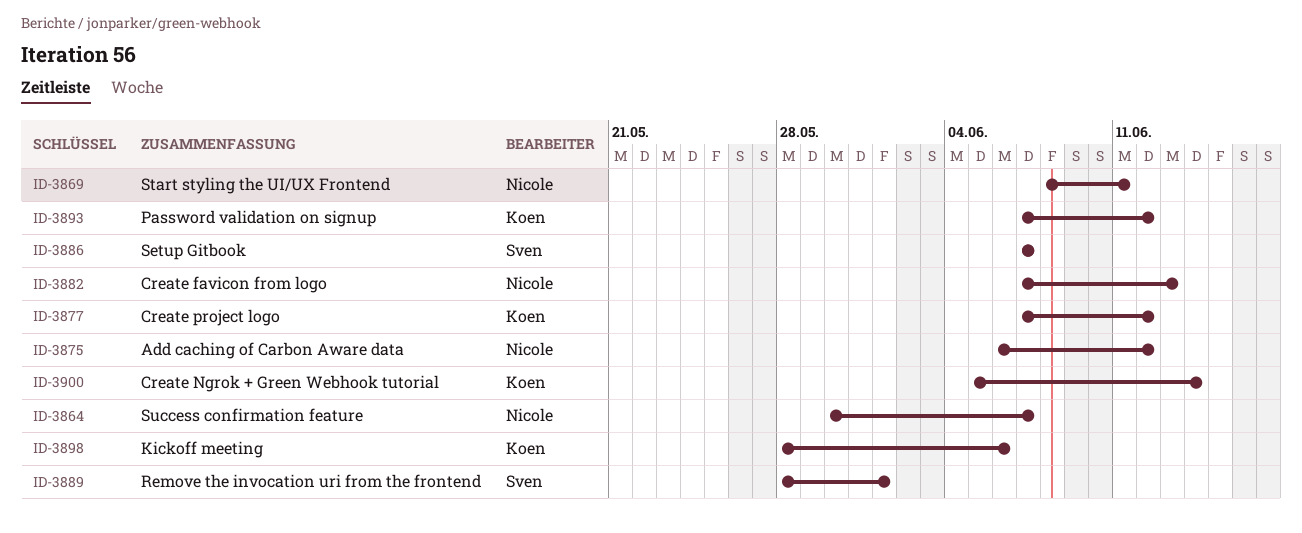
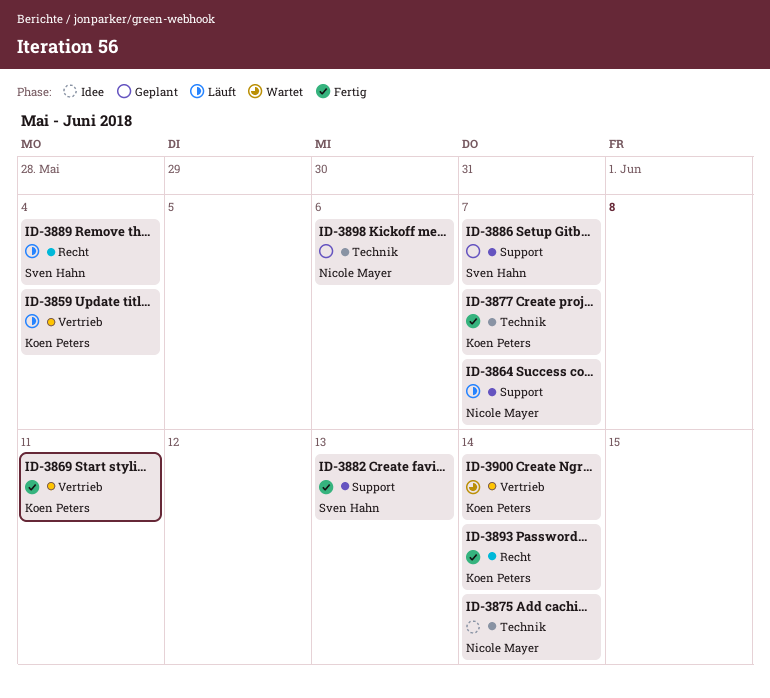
ID-3859: none -> present
ID-3869, owner: Nicole Mayer -> Koen Peters
ID-3875, due: Jun 12 -> Jun 14
ID-3877, due: Jun 12 -> Jun 7
ID-3882, owner: Nicole Mayer -> Sven Hahn
ID-3889, due: Jun 1 -> Jun 4
ID-3893, due: Jun 12 -> Jun 14
ID-3898, owner: Koen Peters -> Nicole Mayer

